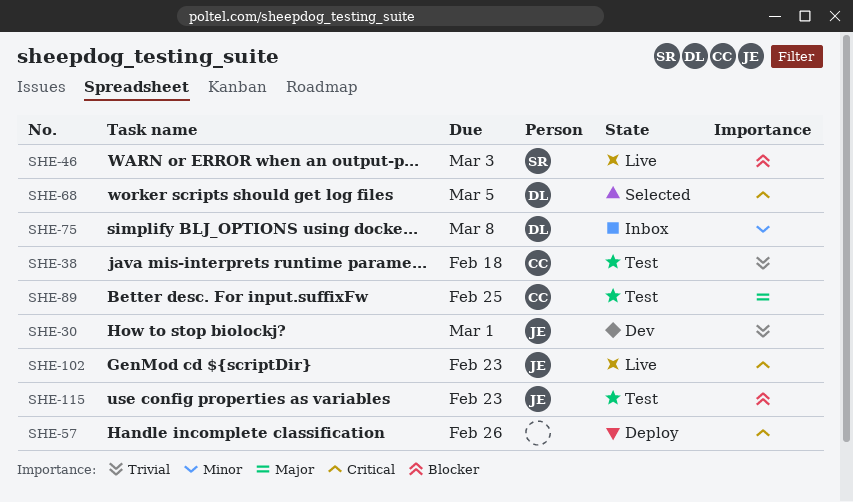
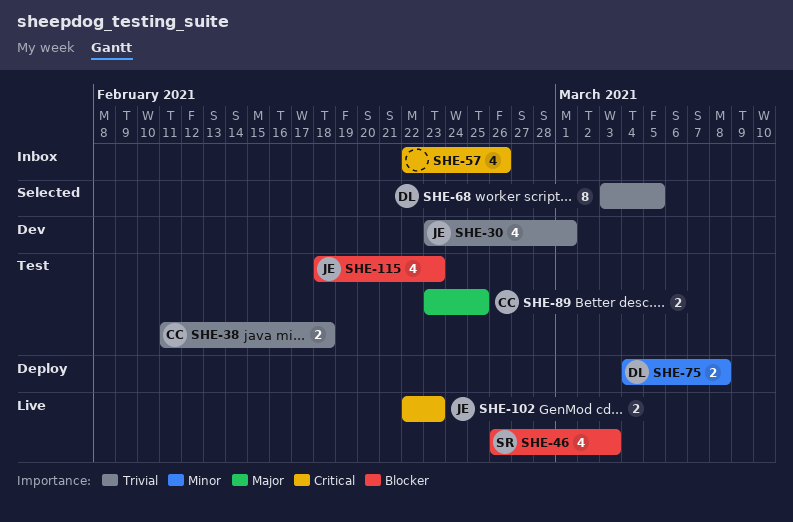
SHE-57, status: Deploy -> Inbox
SHE-68, priority: Critical -> Trivial
SHE-75, status: Inbox -> Deploy

